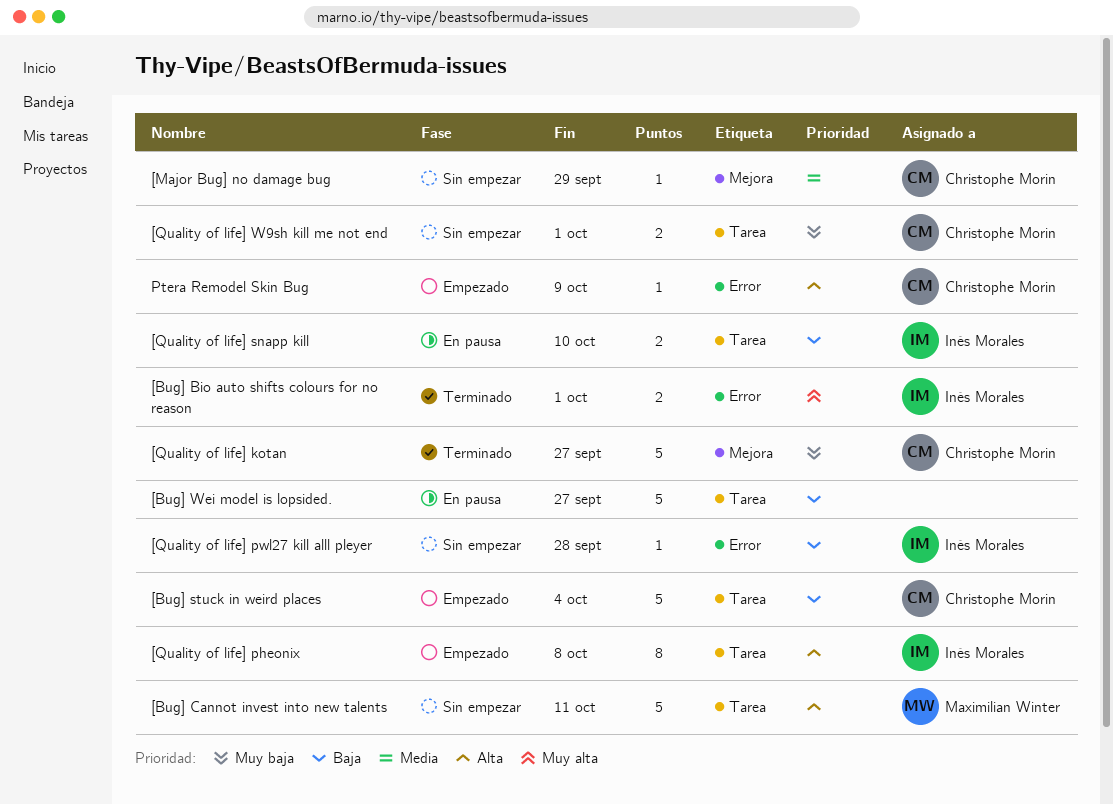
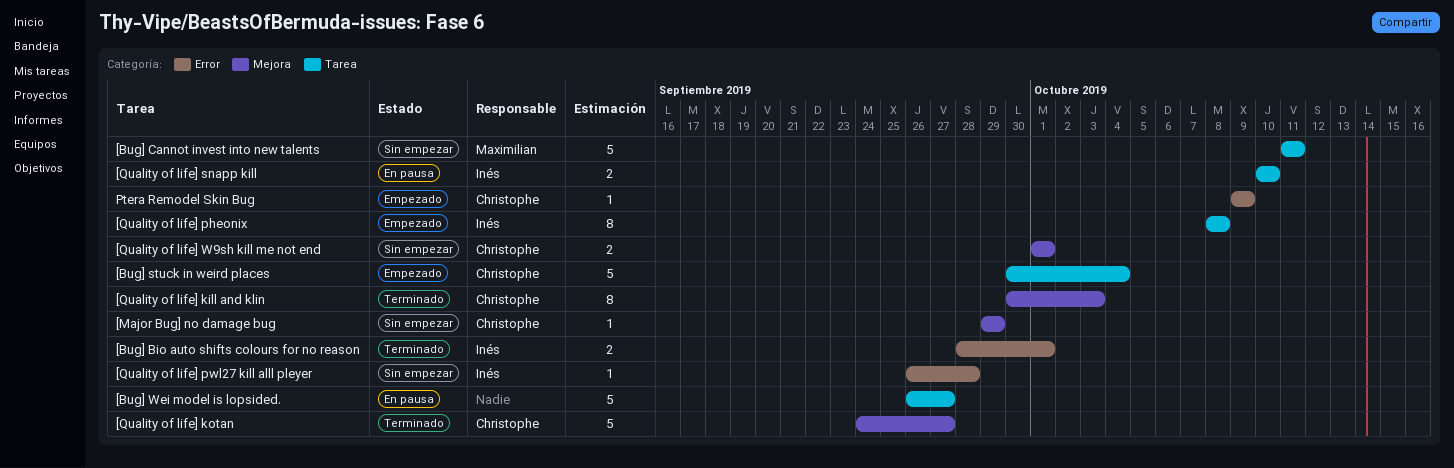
[Quality of life] kill and klin: none -> present
[Quality of life] W9sh kill me not end, label: Tarea -> Mejora

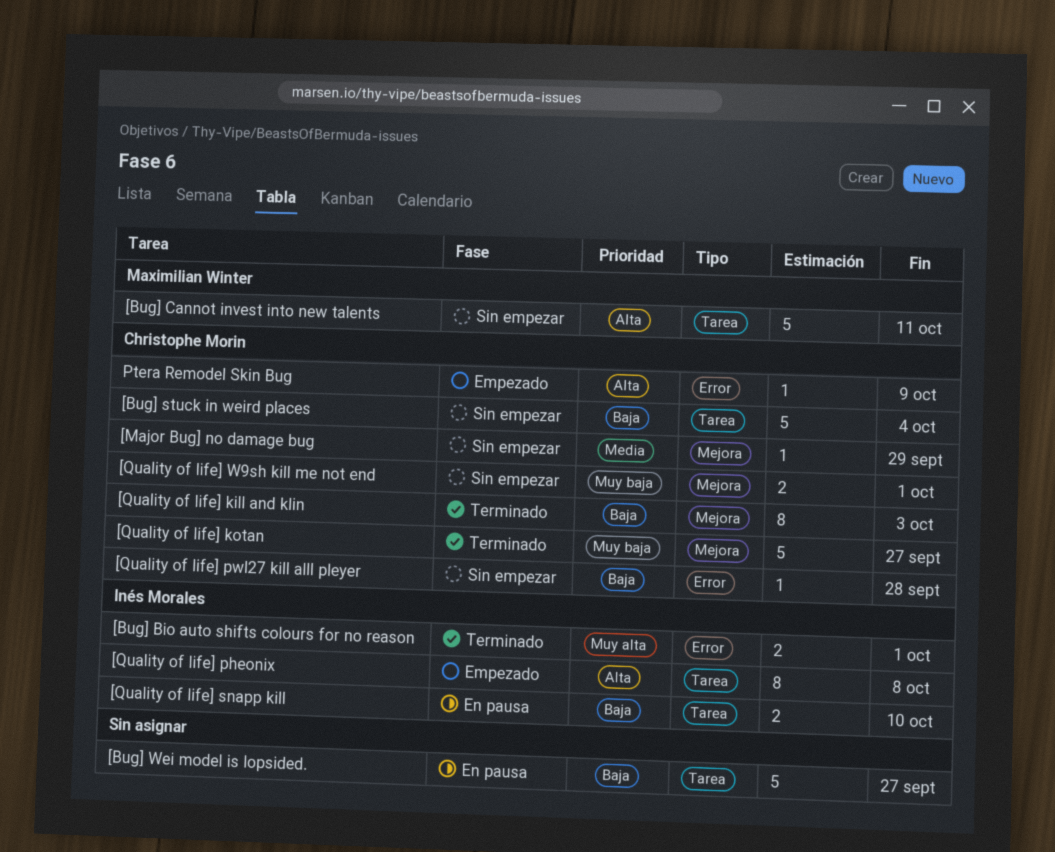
[Bug] stuck in weird places, status: Empezado -> Sin empezar
[Quality of life] pwl27 kill alll pleyer, owner: Inés Morales -> Christophe Morin

